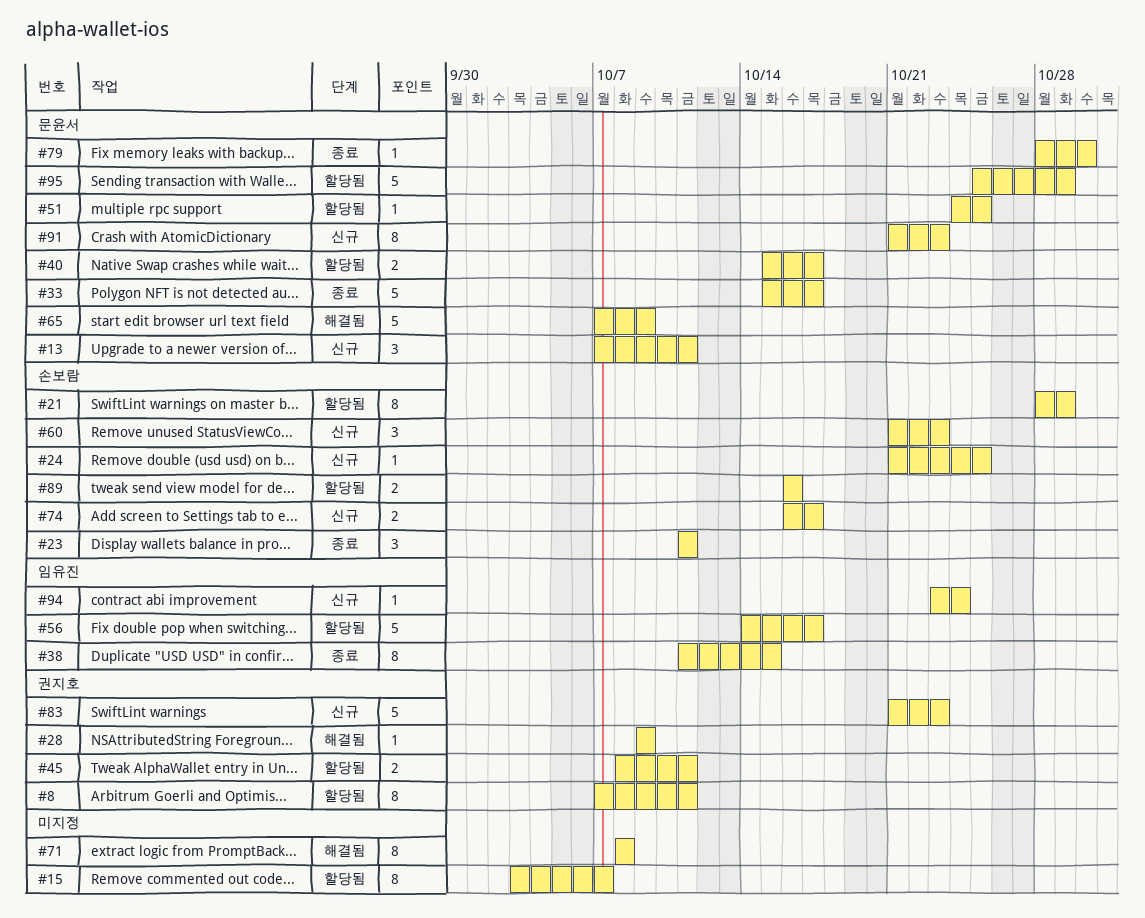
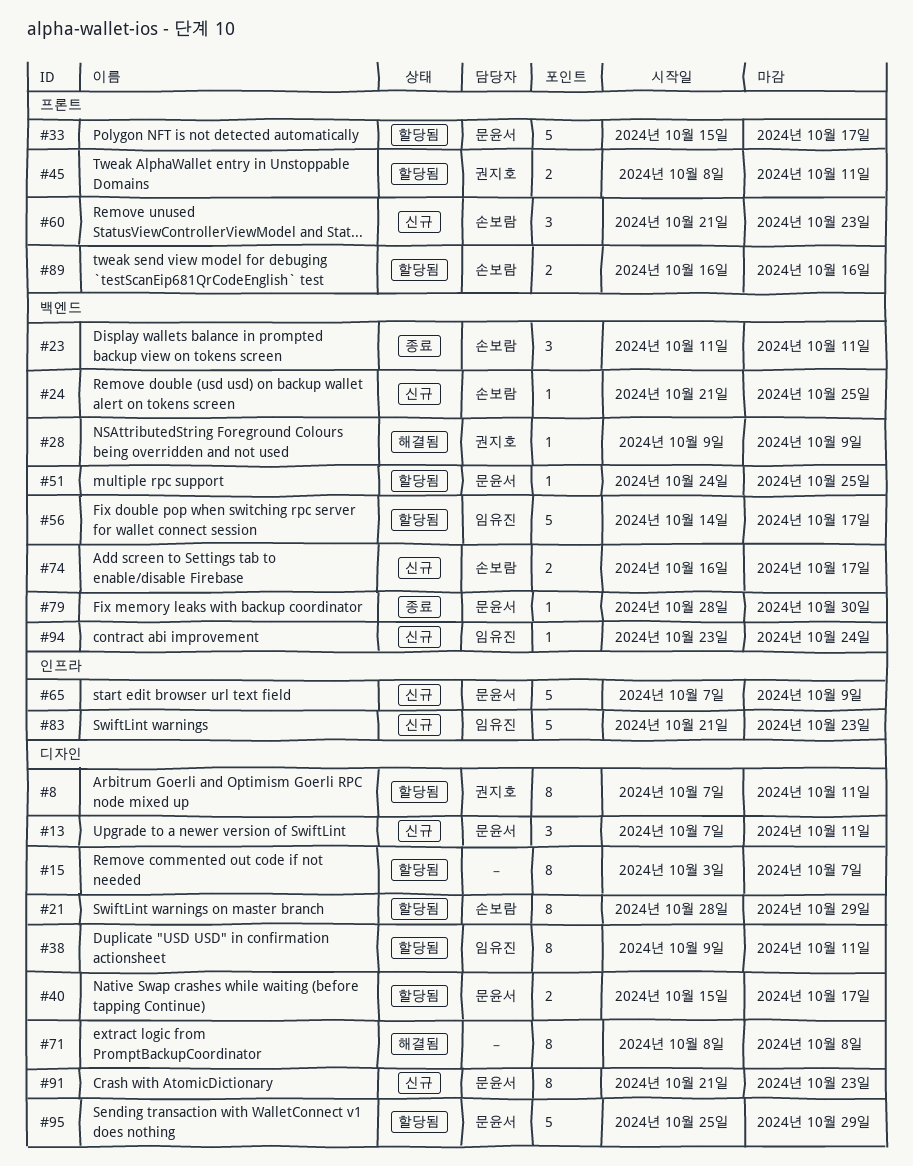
#33, status: 종료 -> 할당됨
#38, status: 종료 -> 할당됨
#38, start: Oct 11 -> Oct 9
#38, due: Oct 15 -> Oct 11
#65, status: 해결됨 -> 신규
#83, owner: 권지호 -> 임유진

